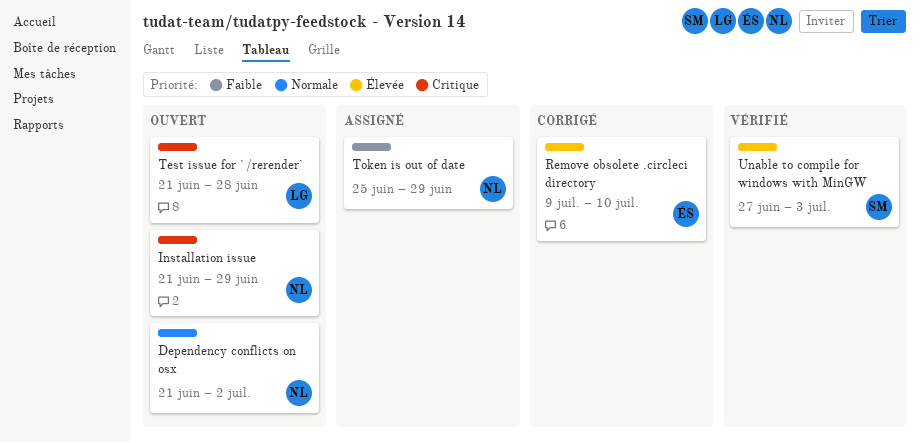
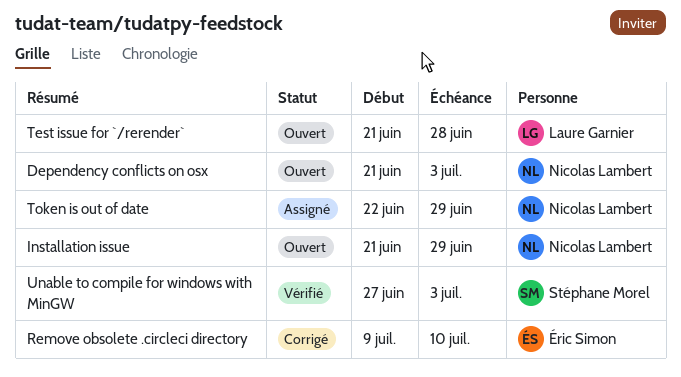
Dependency conflicts on osx, due: Jul 2 -> Jul 3
Token is out of date, start: Jun 25 -> Jun 22

